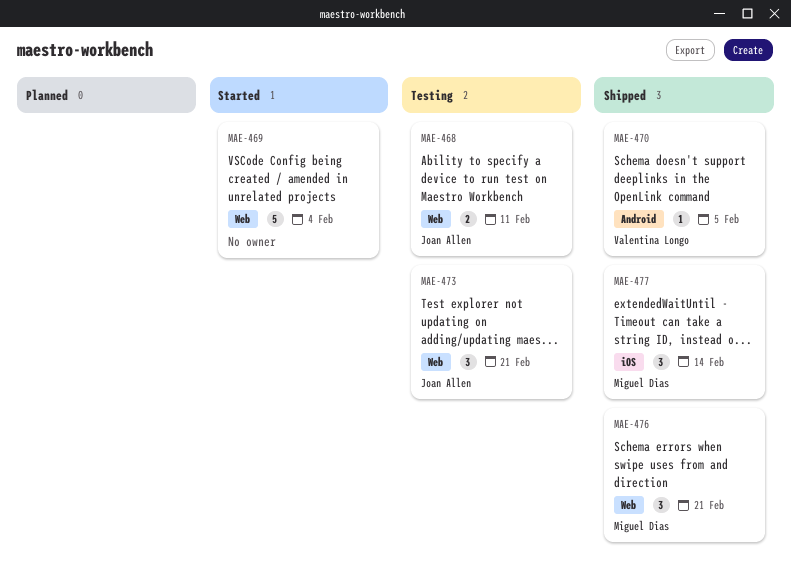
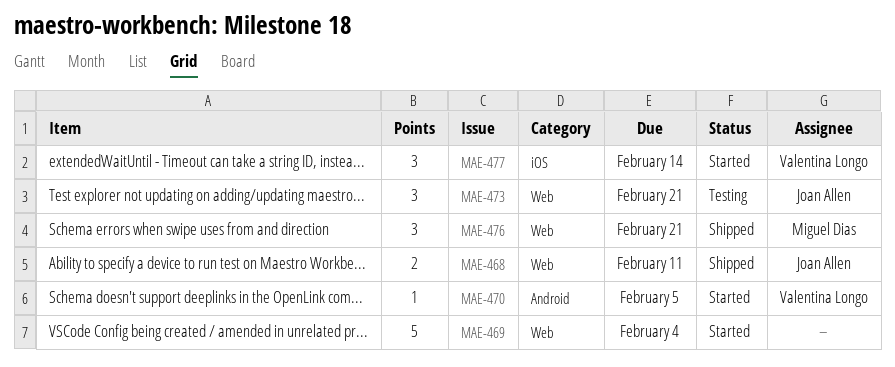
MAE-468, status: Testing -> Shipped
MAE-470, status: Shipped -> Started
MAE-477, status: Shipped -> Started
MAE-477, owner: Miguel Dias -> Valentina Longo

